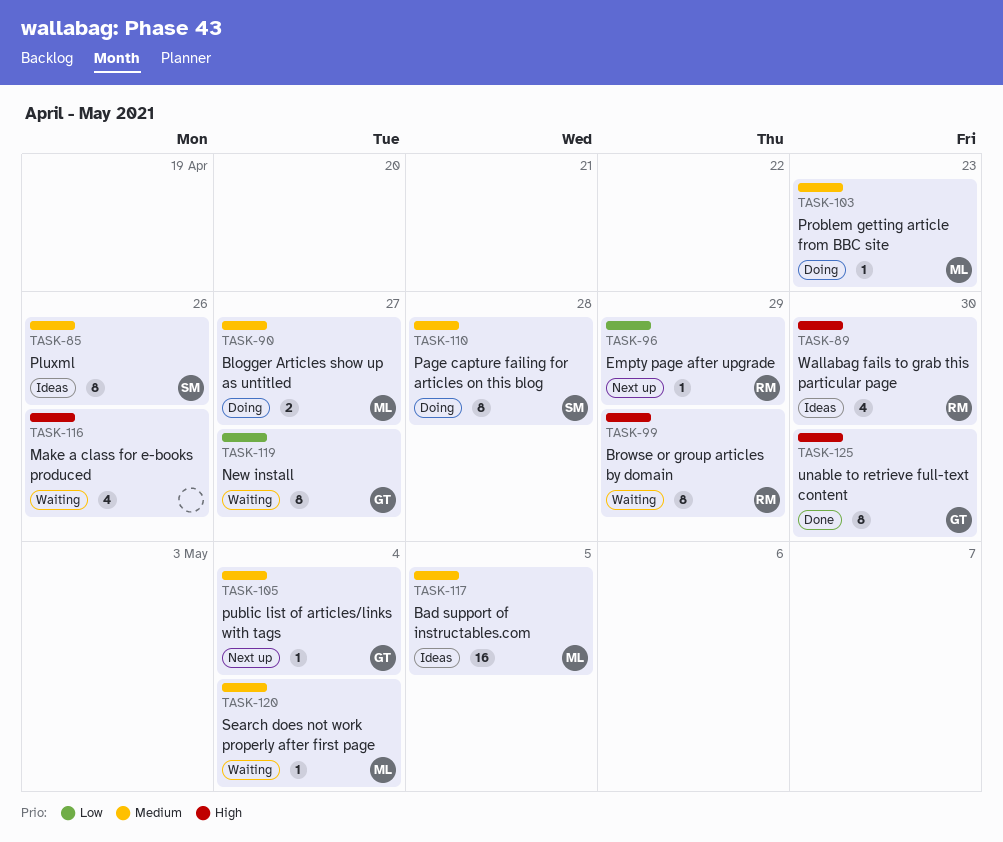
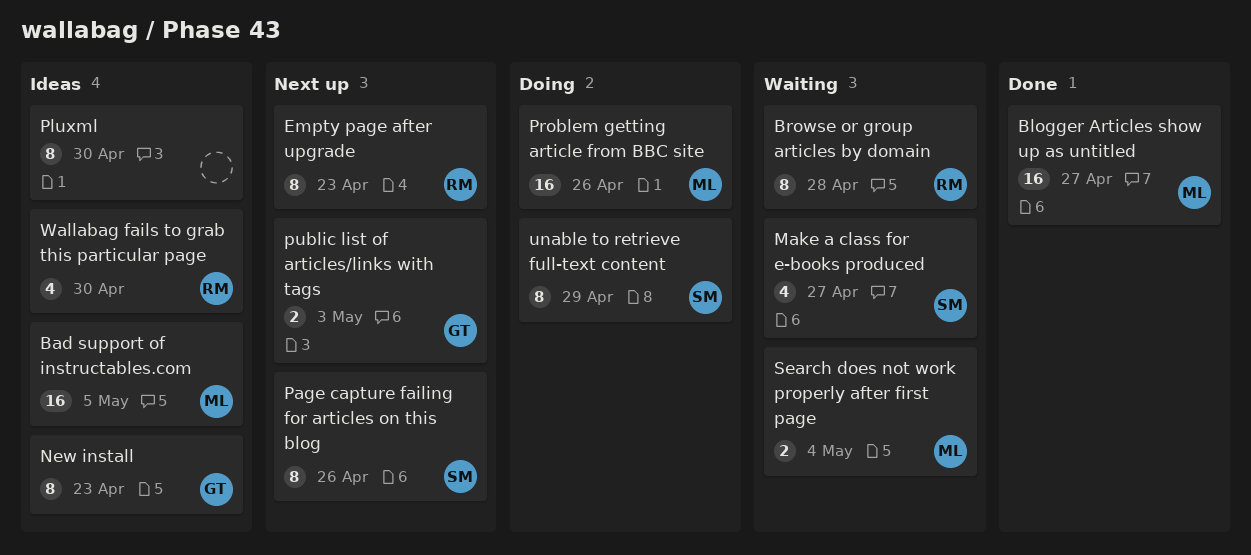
Blogger Articles show up as untitled, status: Doing -> Done
Blogger Articles show up as untitled, estimate: 2 -> 16
Browse or group articles by domain, due: Apr 29 -> Apr 28
Empty page after upgrade, estimate: 1 -> 8
Empty page after upgrade, due: Apr 29 -> Apr 23
Make a class for e-books produced, owner: none -> SM
Make a class for e-books produced, due: Apr 26 -> Apr 27
New install, status: Waiting -> Ideas
New install, due: Apr 27 -> Apr 23
Page capture failing for articles on this blog, status: Doing -> Next up
Page capture failing for articles on this blog, due: Apr 28 -> Apr 26
Pluxml, owner: SM -> none
Pluxml, due: Apr 26 -> Apr 30
Problem getting article from BBC site, estimate: 1 -> 16
Problem getting article from BBC site, due: Apr 23 -> Apr 26
public list of articles/links with tags, estimate: 1 -> 2
public list of articles/links with tags, due: May 4 -> May 3
Search does not work properly after first page, estimate: 1 -> 2
unable to retrieve full-text content, status: Done -> Doing
unable to retrieve full-text content, owner: GT -> SM
unable to retrieve full-text content, due: Apr 30 -> Apr 29

